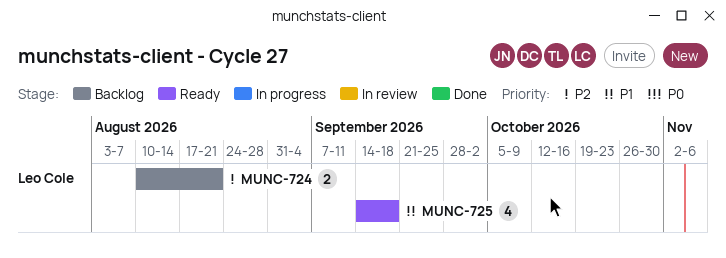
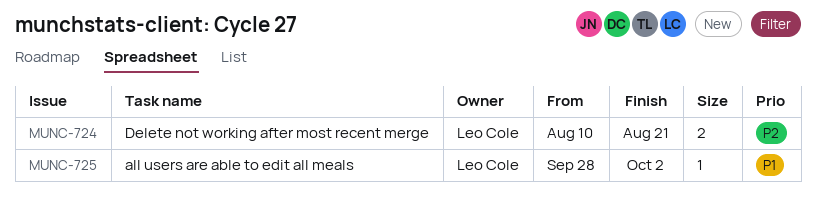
MUNC-725, estimate: 4 -> 1
MUNC-725, start: Sep 14 -> Sep 28
MUNC-725, due: Sep 18 -> Oct 2

